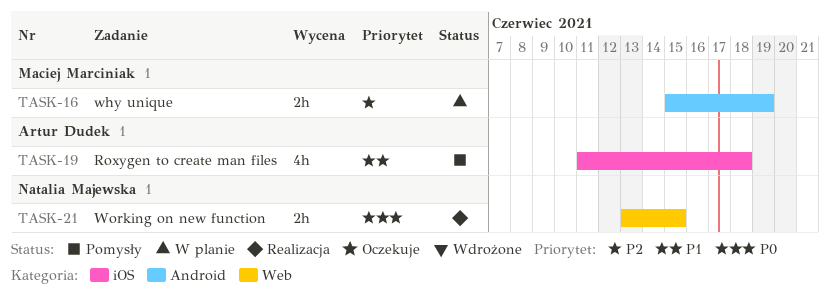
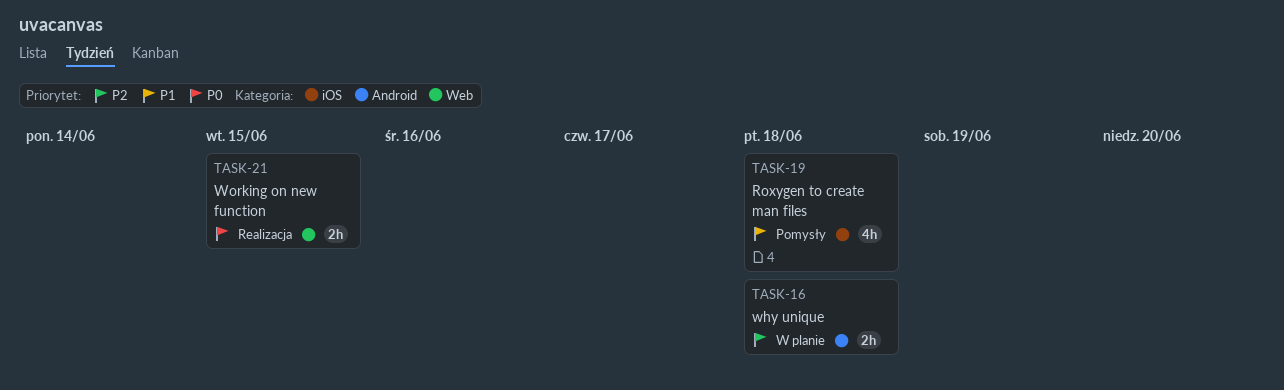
TASK-16, due: Jun 19 -> Jun 18

